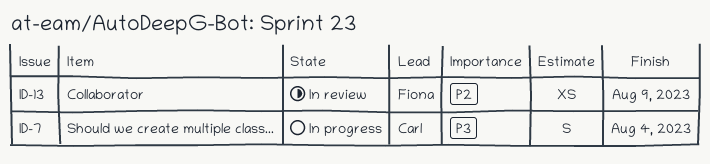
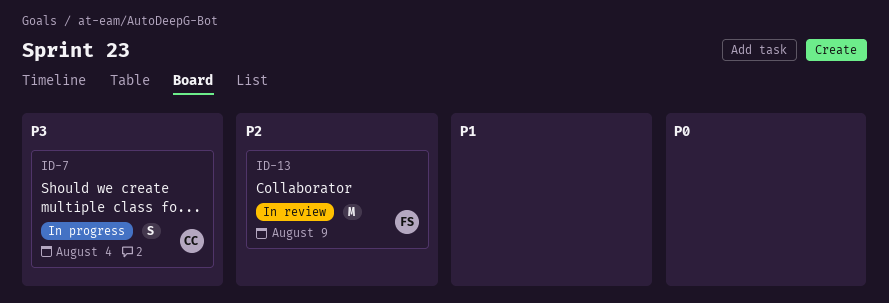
ID-13, estimate: XS -> M

